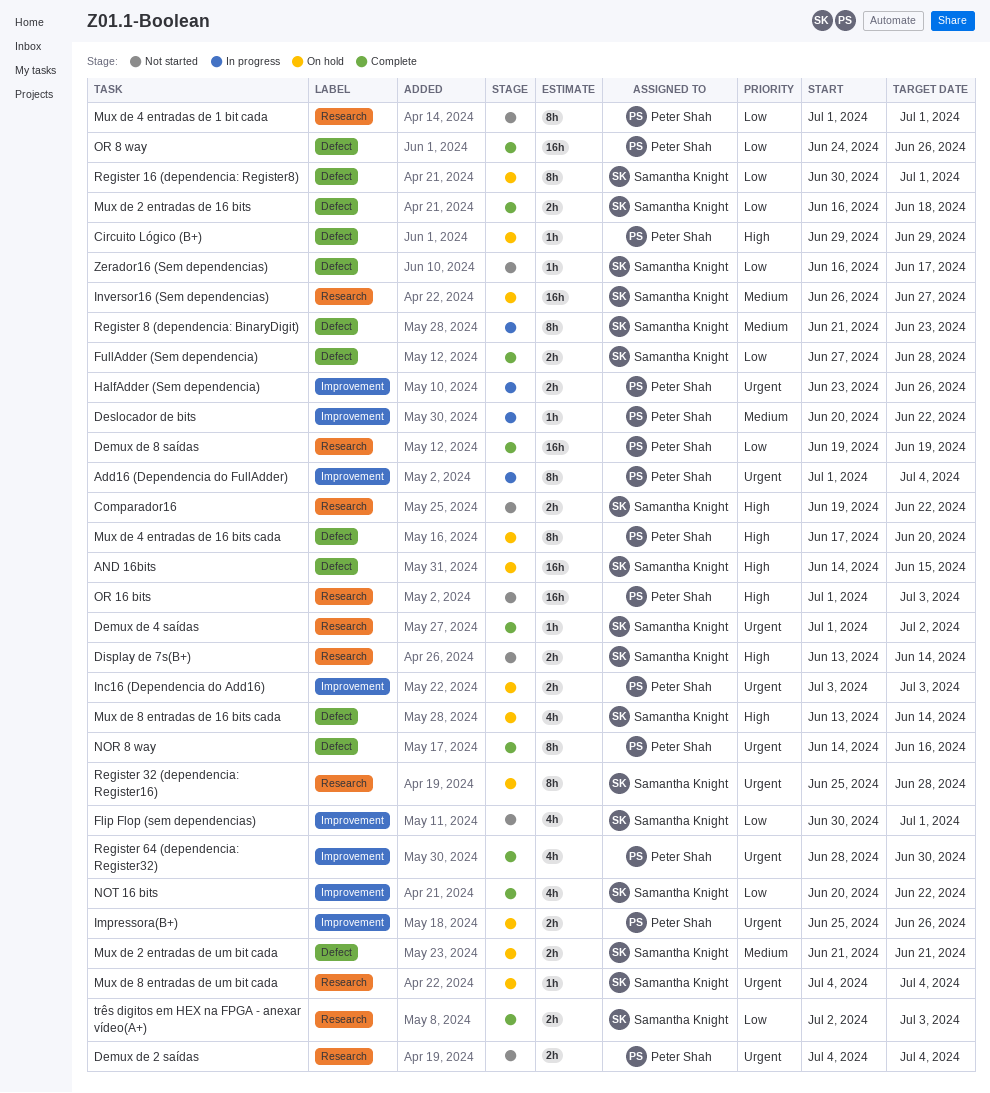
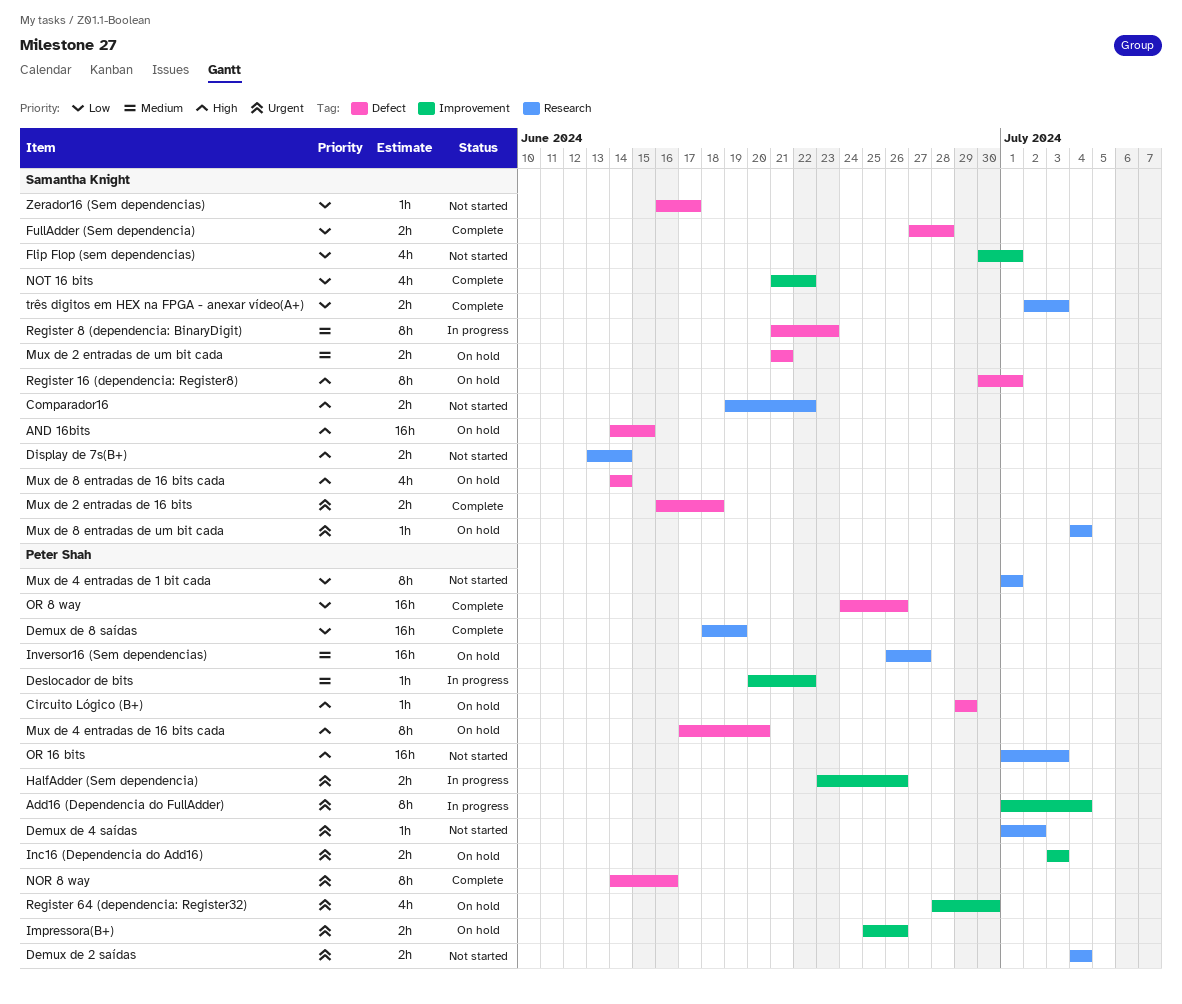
Demux de 4 saídas, status: Complete -> Not started
Demux de 4 saídas, owner: Samantha Knight -> Peter Shah
Demux de 8 saídas, start: Jun 19 -> Jun 18
Inversor16 (Sem dependencias), owner: Samantha Knight -> Peter Shah
Mux de 2 entradas de 16 bits, priority: Low -> Urgent
Mux de 8 entradas de 16 bits cada, start: Jun 13 -> Jun 14
NOT 16 bits, start: Jun 20 -> Jun 21
Register 16 (dependencia: Register8), priority: Low -> High
Register 32 (dependencia: Register16): present -> none
Register 64 (dependencia: Register32), status: Complete -> On hold

